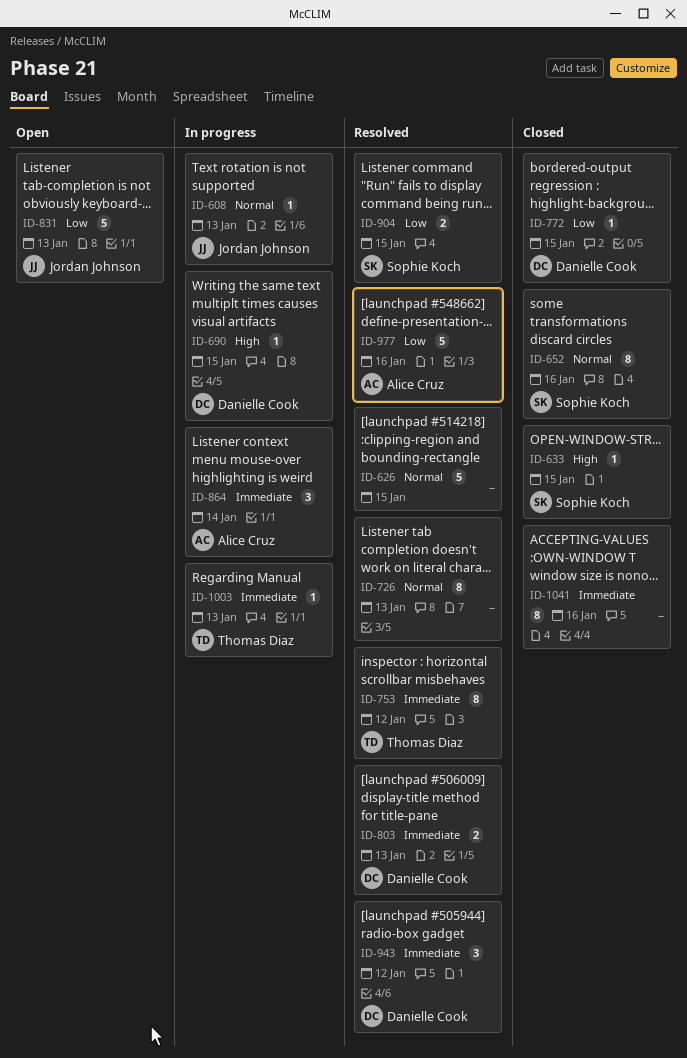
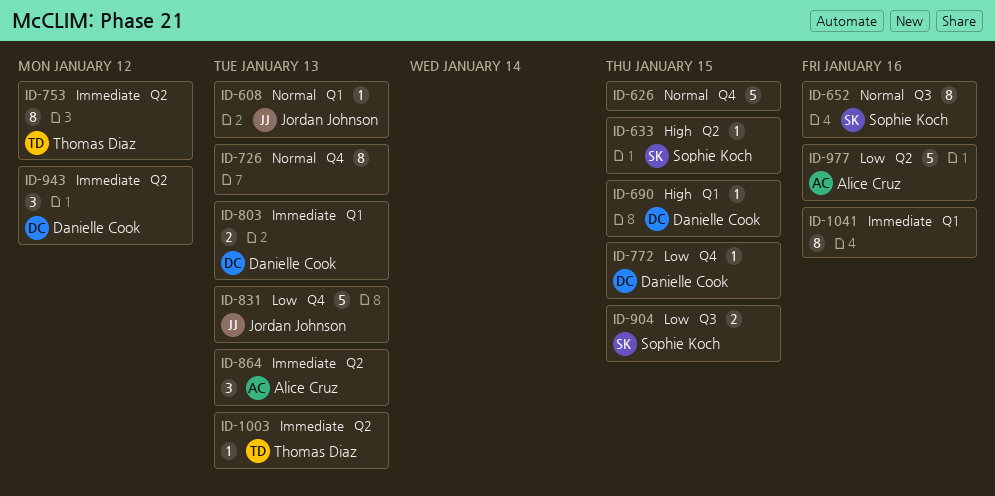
ID-864, due: Jan 14 -> Jan 13

